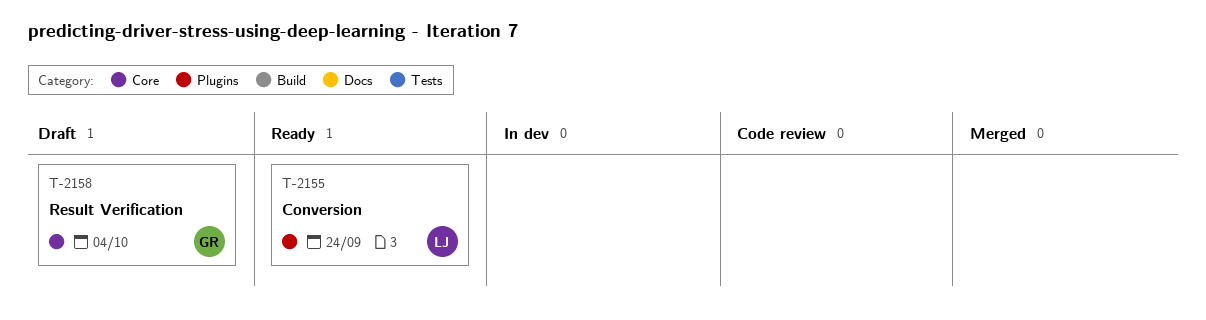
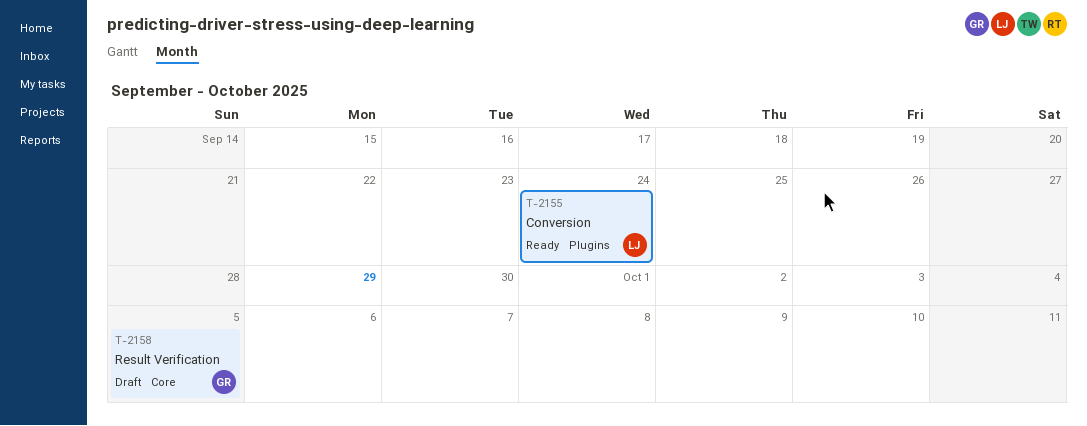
T-2158, due: Oct 4 -> Oct 5

